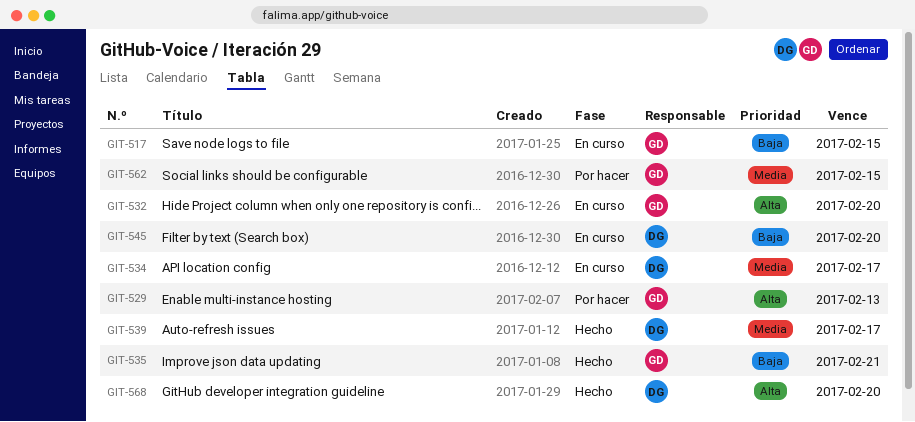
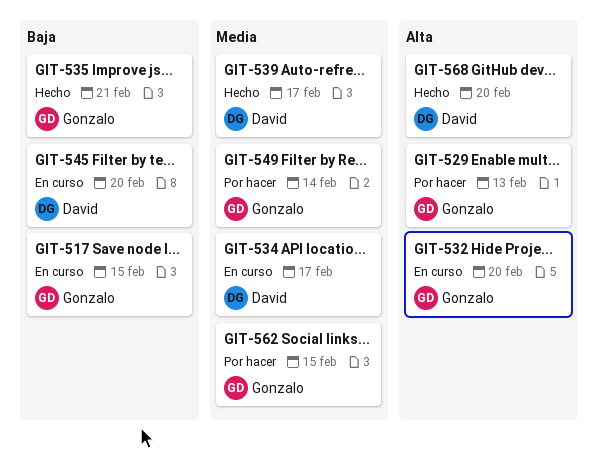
GIT-549: none -> present

